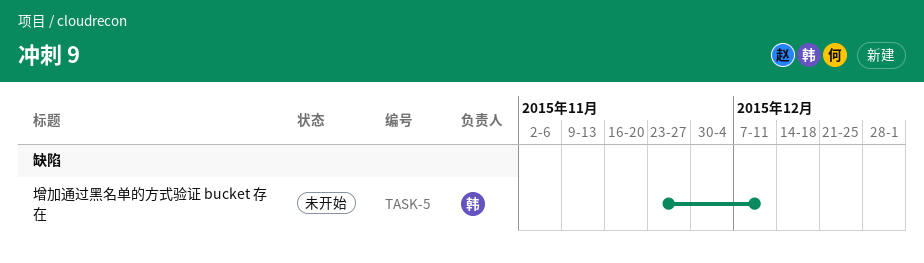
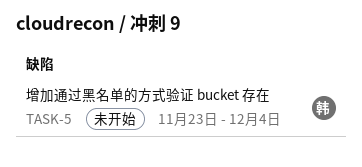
TASK-5, due: Dec 11 -> Dec 4

